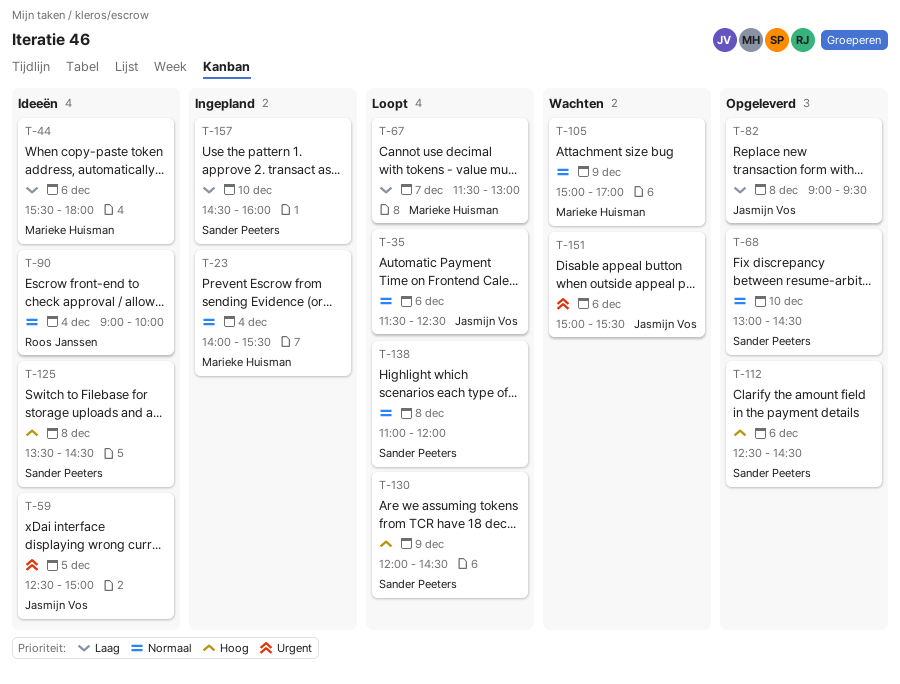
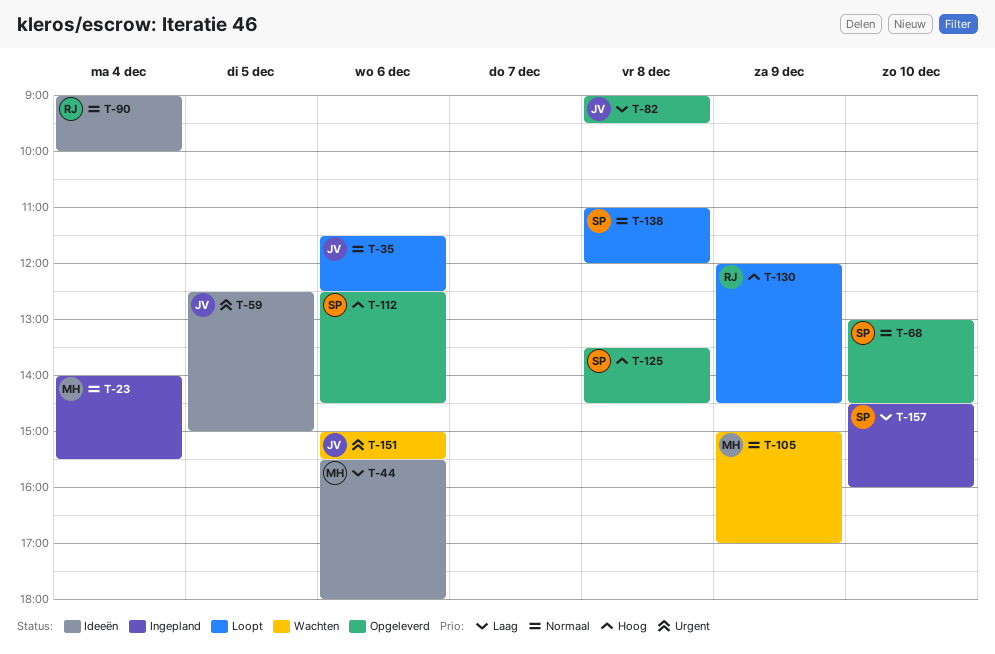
T-67: present -> none
T-125, status: Ideeën -> Opgeleverd
T-130, owner: Sander Peeters -> Roos Janssen

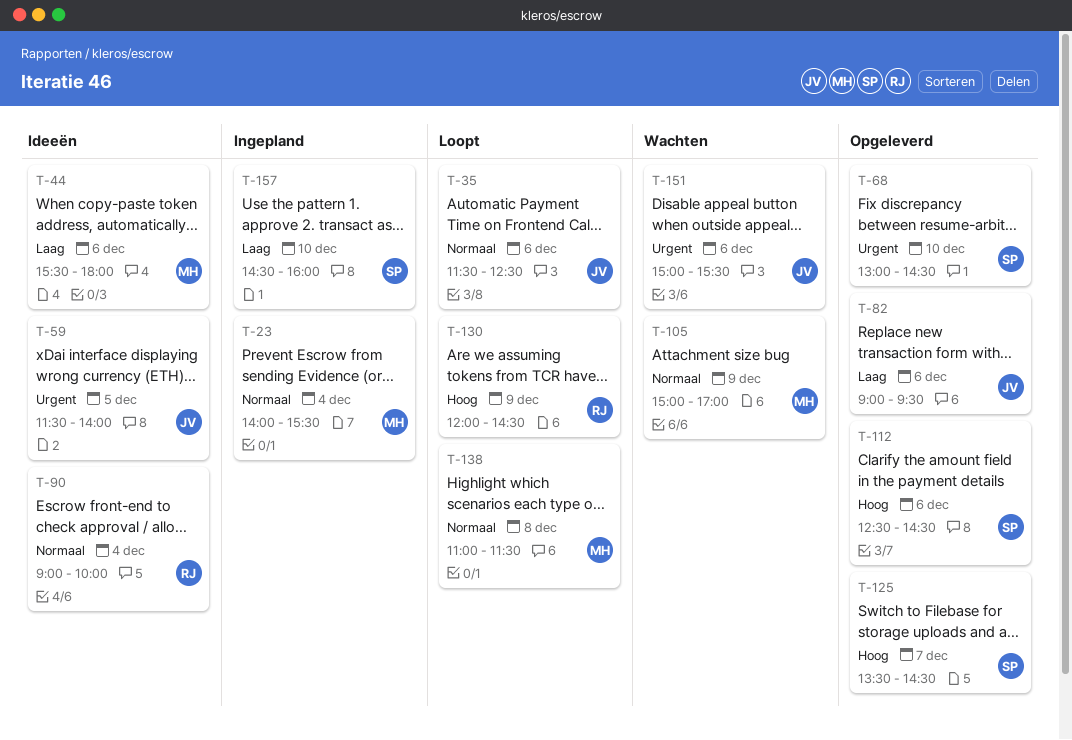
T-59, begins: 12:30 -> 11:30
T-59, ends: 15:00 -> 14:00
T-68, priority: Normaal -> Urgent
T-82, day: Dec 8 -> Dec 6
T-125, day: Dec 8 -> Dec 7
T-138, owner: SP -> MH
T-138, ends: 12:00 -> 11:30

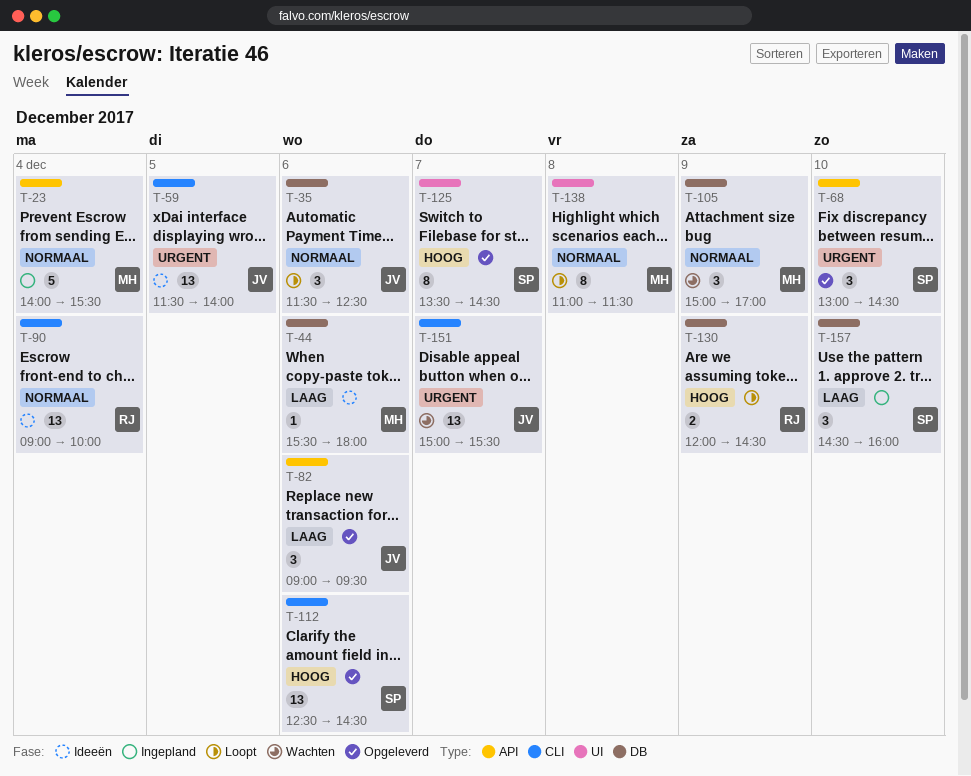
T-151, day: Dec 6 -> Dec 7

